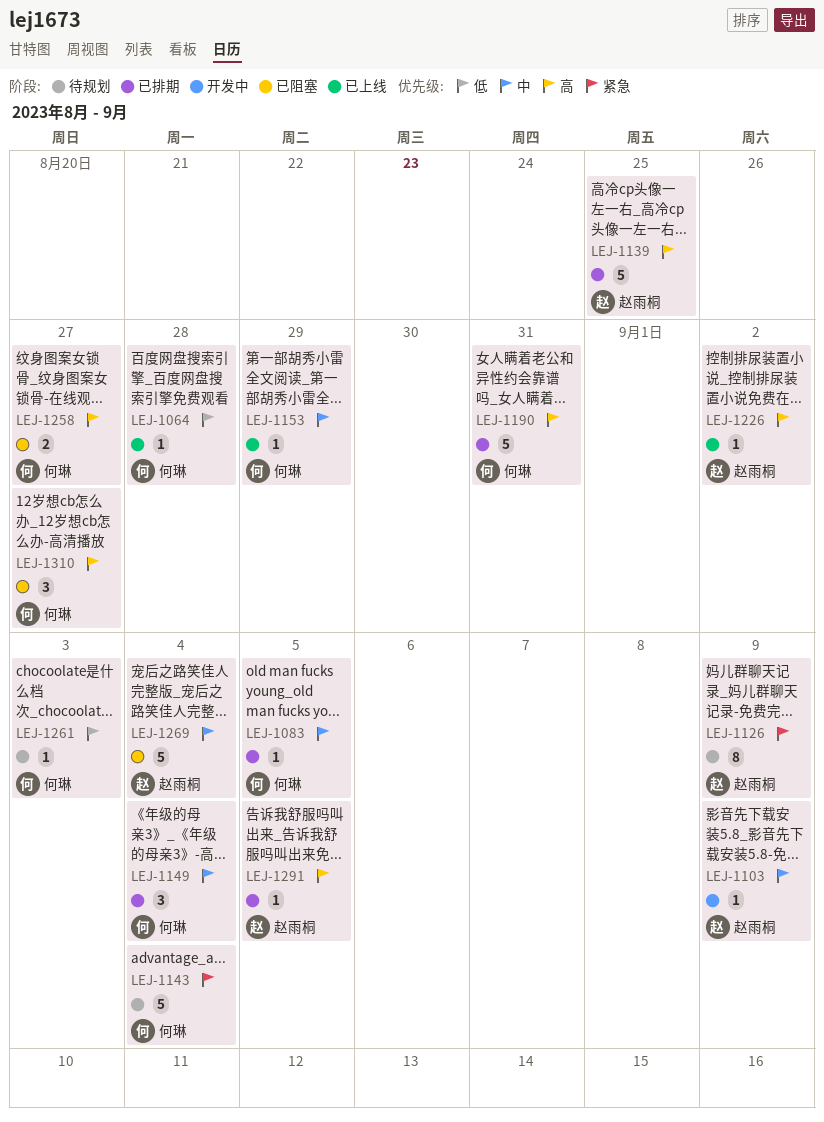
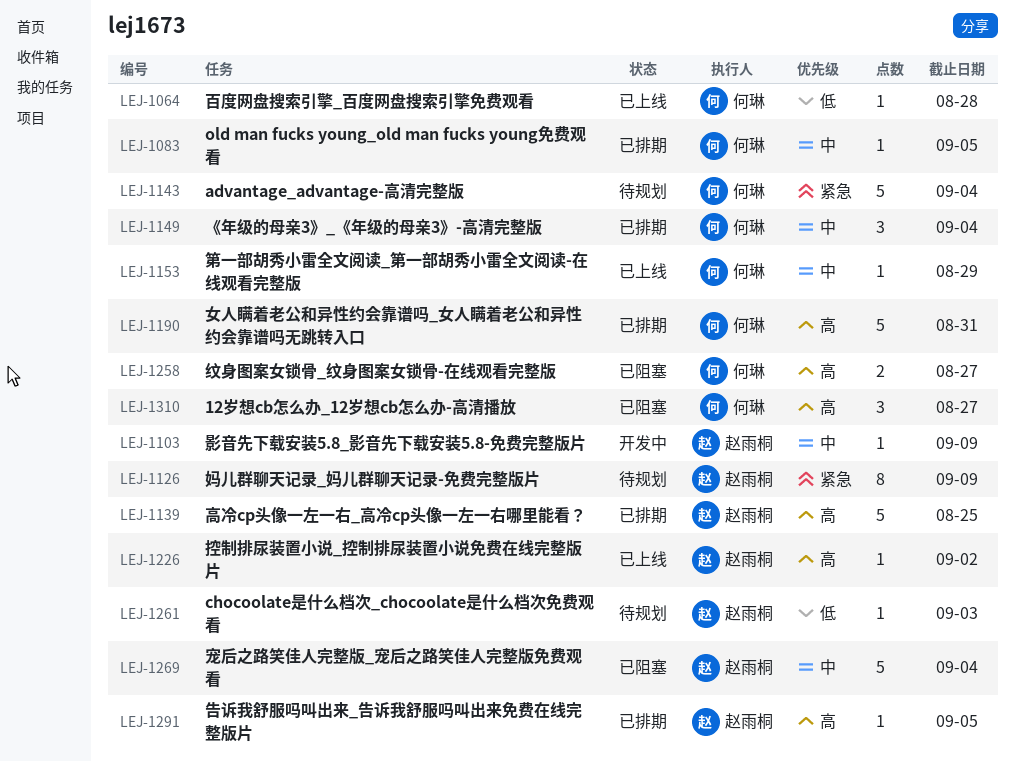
LEJ-1261, owner: 何琳 -> 赵雨桐

